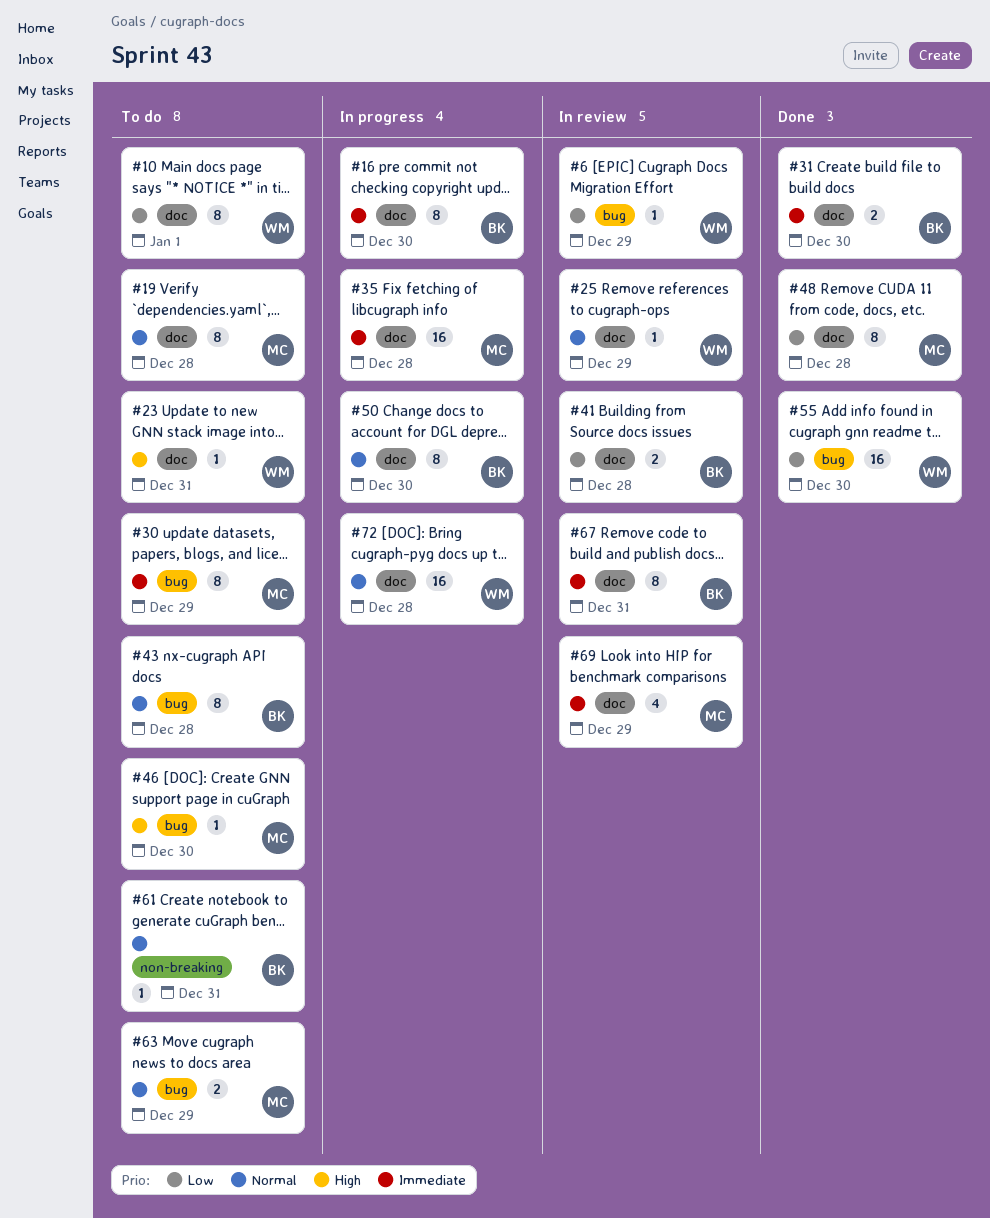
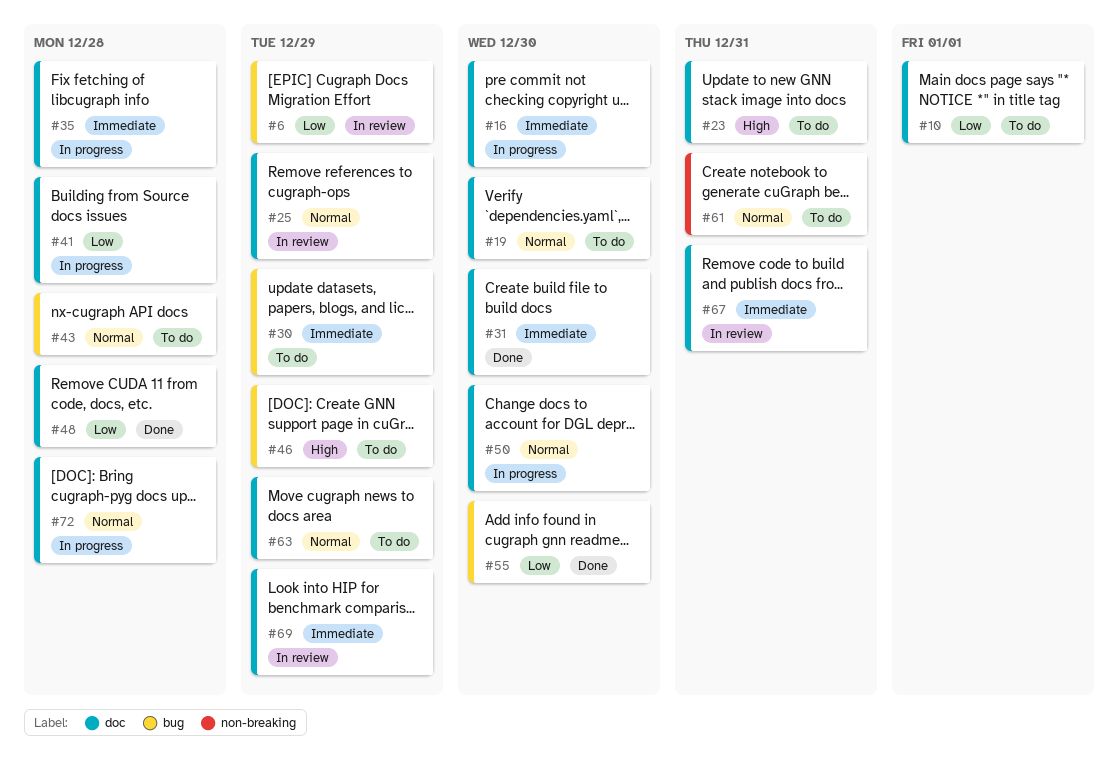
#19, due: Dec 28 -> Dec 30
#41, status: In review -> In progress
#46, due: Dec 30 -> Dec 29
#63, label: bug -> doc

